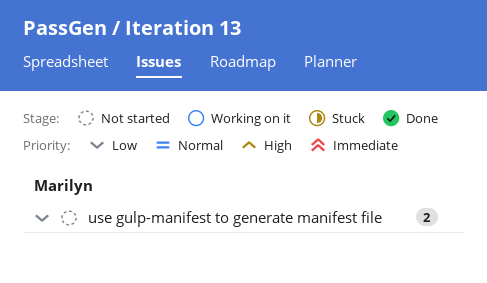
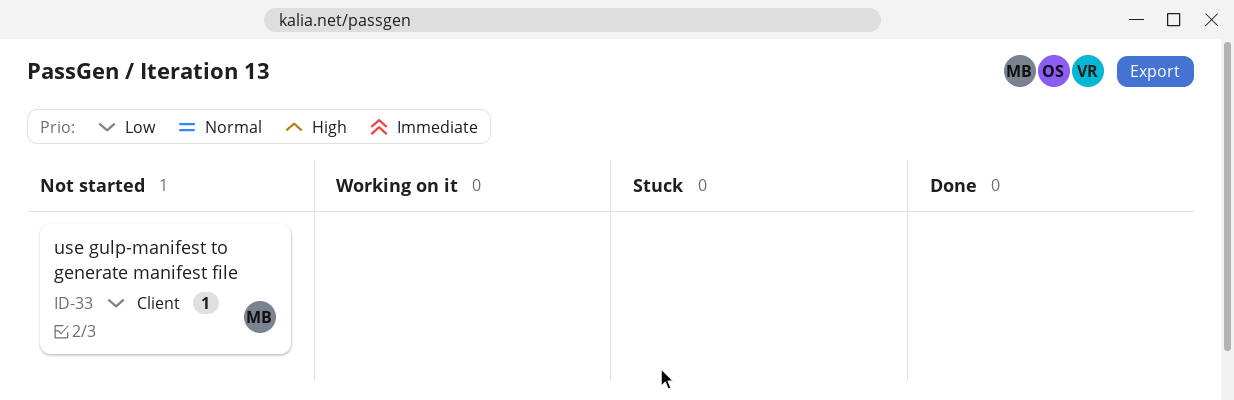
use gulp-manifest to generate manifest file, estimate: 2 -> 1

